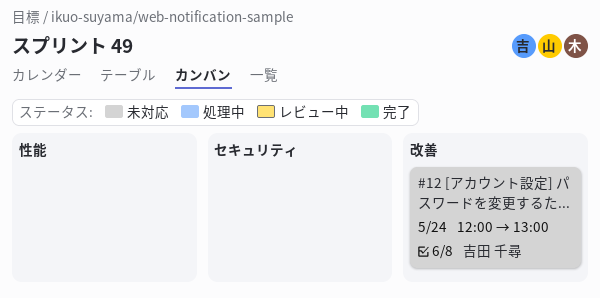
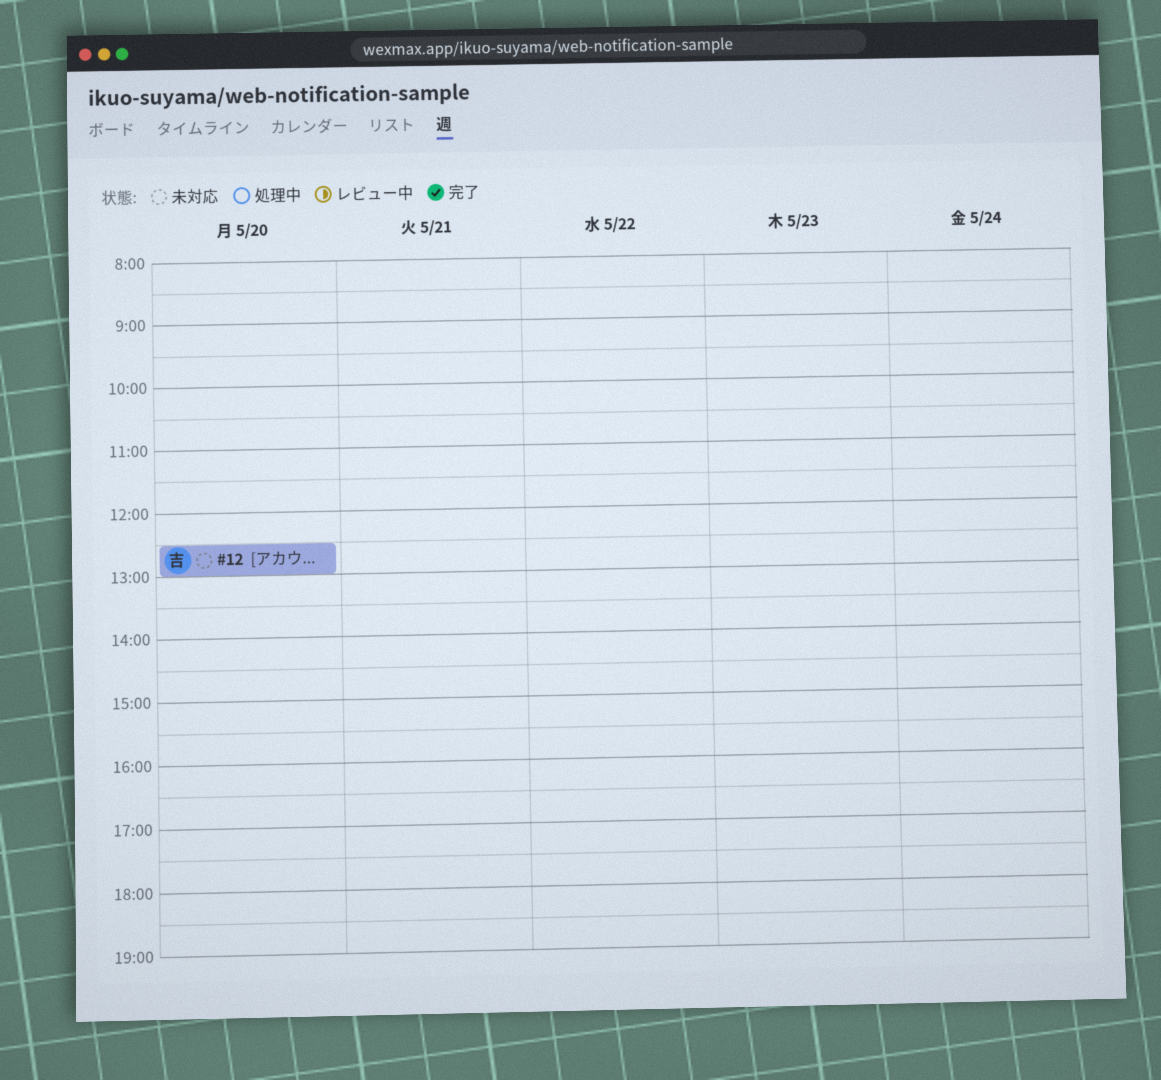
#12, day: May 24 -> May 20
#12, begins: 12:00 -> 12:30

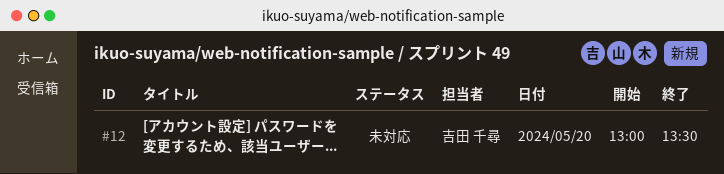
#12, begins: 12:30 -> 13:00
#12, ends: 13:00 -> 13:30

